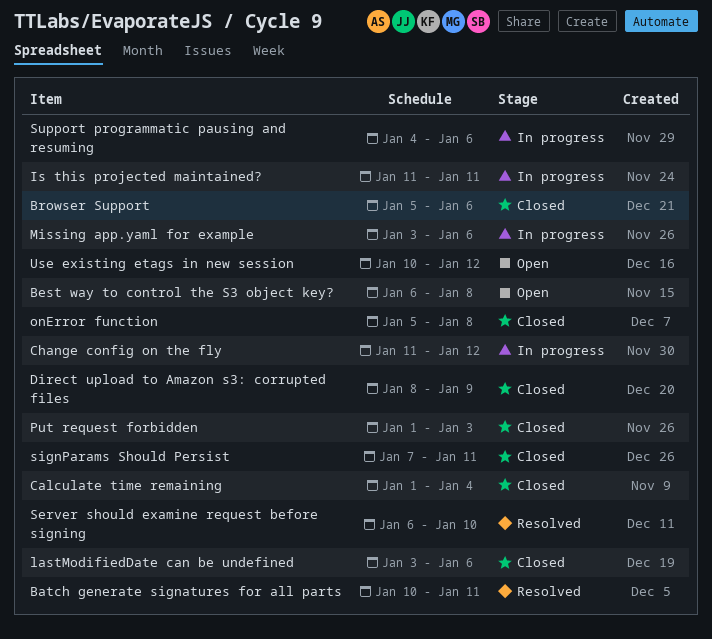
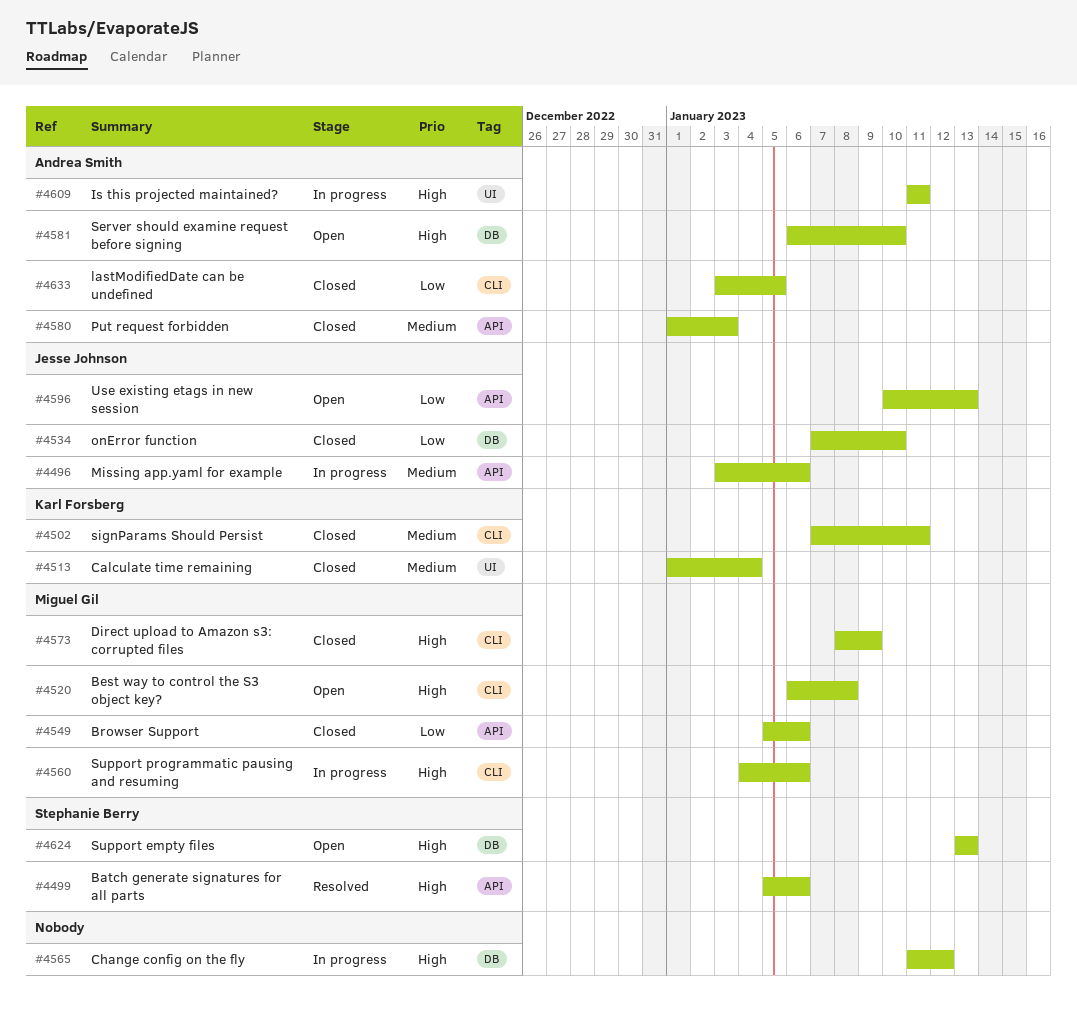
Batch generate signatures for all parts, start: Jan 10 -> Jan 5
Batch generate signatures for all parts, due: Jan 11 -> Jan 6
lastModifiedDate can be undefined, due: Jan 6 -> Jan 5
onError function, start: Jan 5 -> Jan 7
onError function, due: Jan 8 -> Jan 10
Server should examine request before signing, status: Resolved -> Open
Support empty files: none -> present
Use existing etags in new session, due: Jan 12 -> Jan 13

